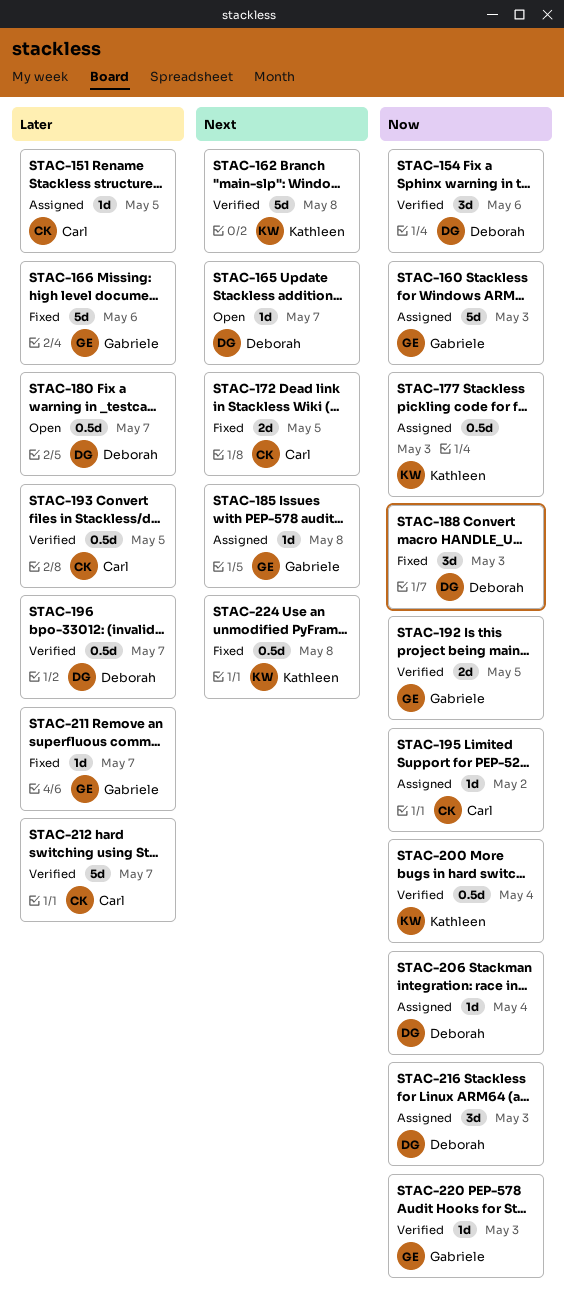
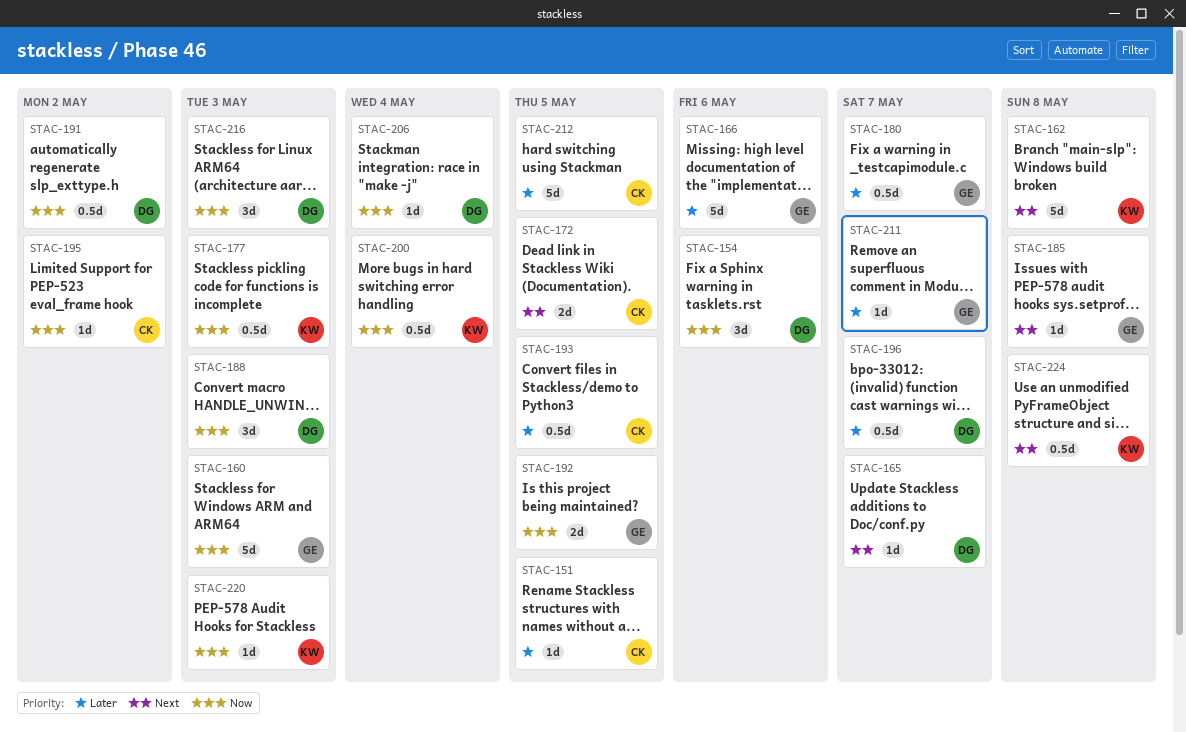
STAC-180, owner: Deborah -> Gabriele
STAC-191: none -> present
STAC-212, due: May 7 -> May 5
STAC-220, owner: Gabriele -> Kathleen

